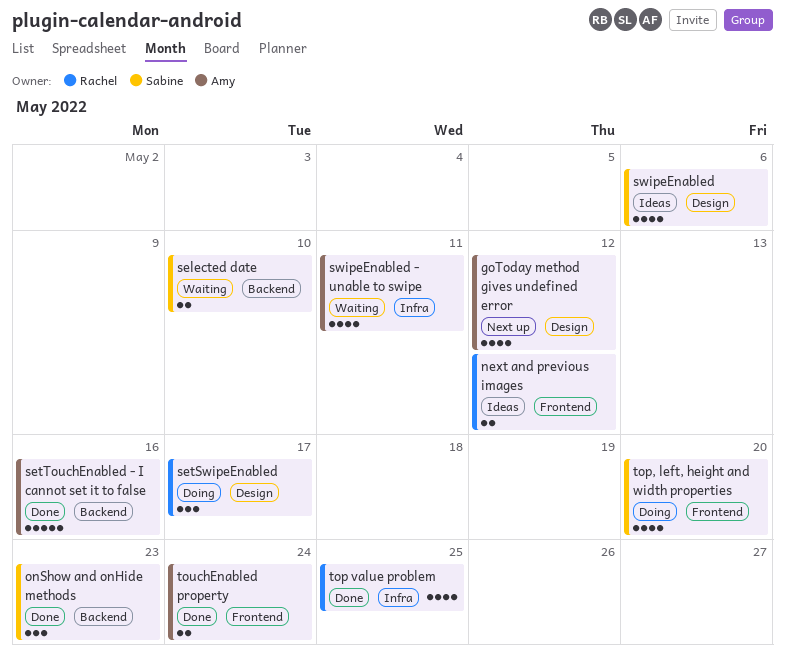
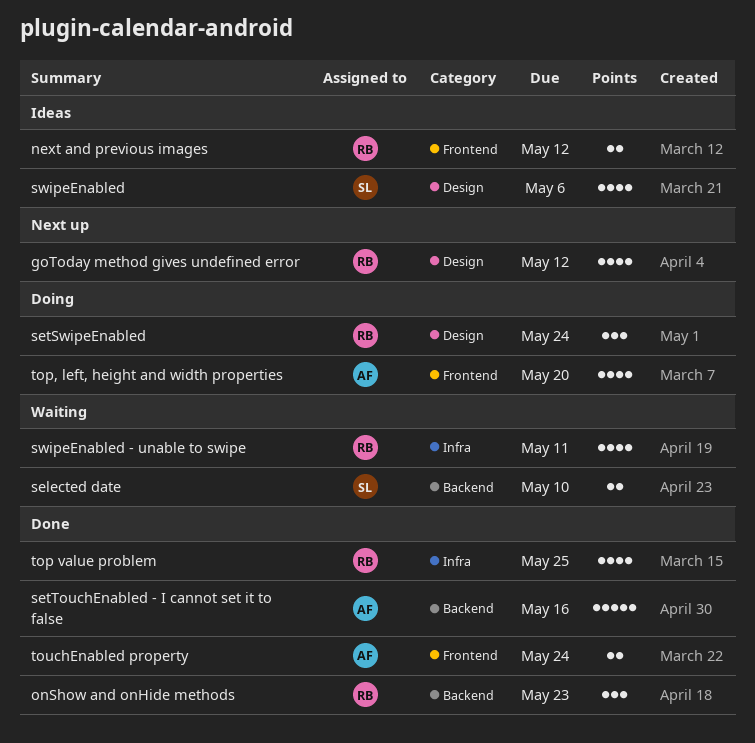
goToday method gives undefined error, owner: Amy -> Rachel
onShow and onHide methods, owner: Sabine -> Rachel
setSwipeEnabled, due: May 17 -> May 24
swipeEnabled - unable to swipe, owner: Amy -> Rachel
top, left, height and width properties, owner: Sabine -> Amy

